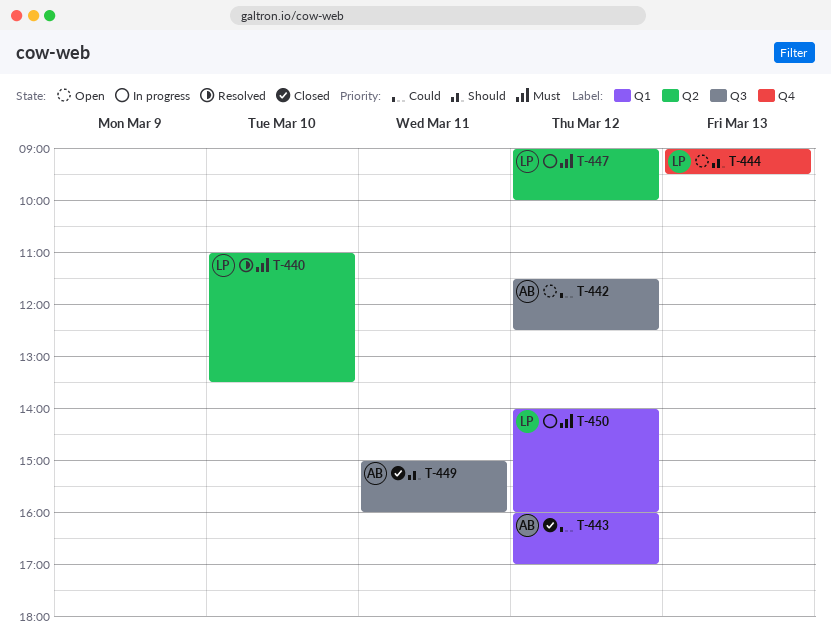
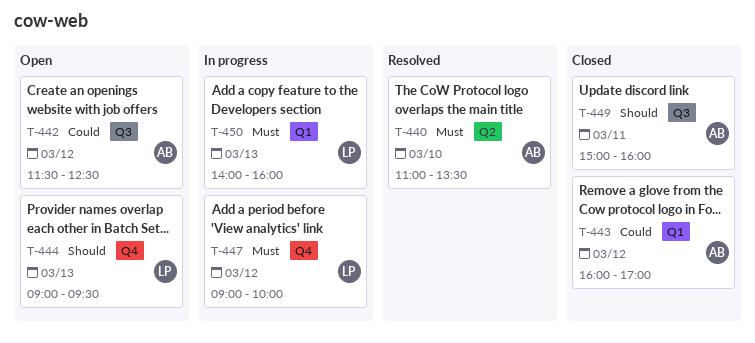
T-440, owner: LP -> AB
T-447, label: Q2 -> Q4
T-450, day: Mar 12 -> Mar 13

